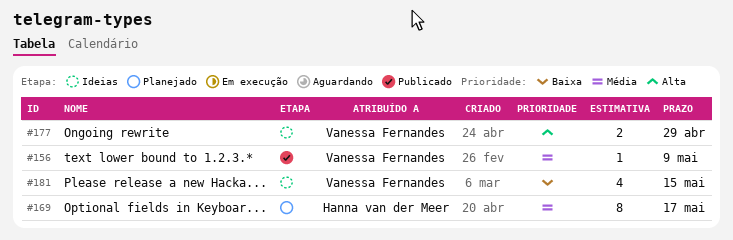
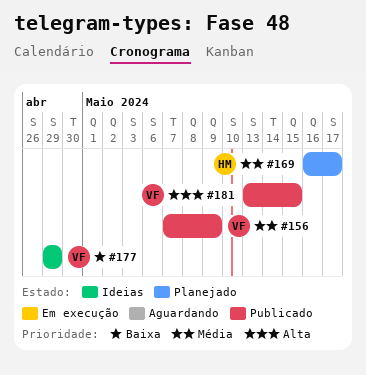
#177, priority: Alta -> Baixa
#181, status: Ideias -> Publicado
#181, priority: Baixa -> Alta

